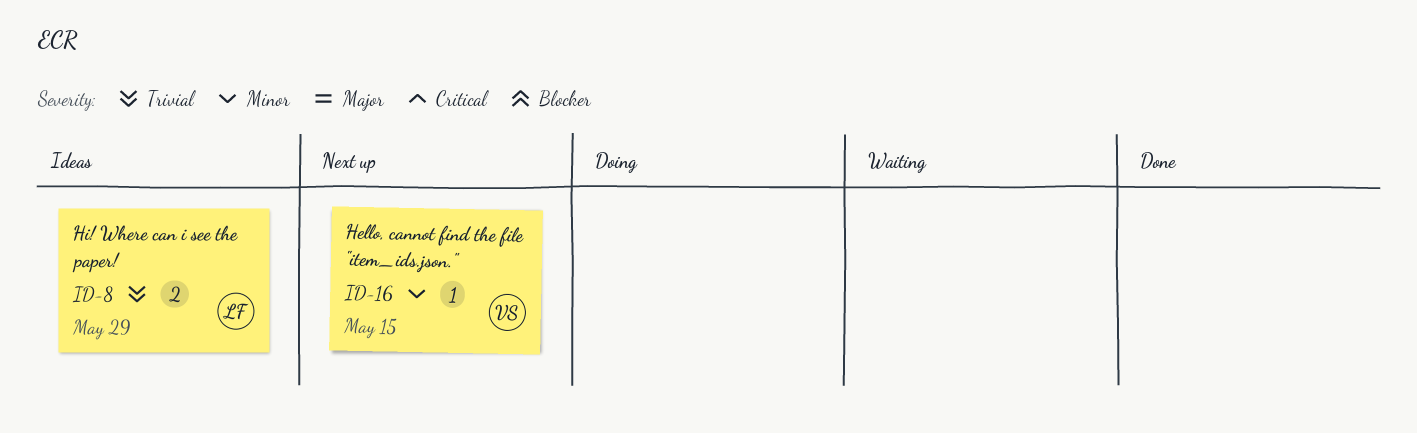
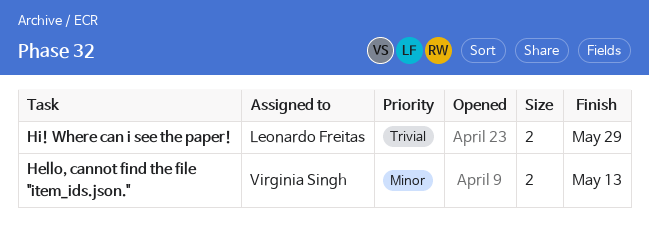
Hello, cannot find the file "item_ids.json.", estimate: 1 -> 2
Hello, cannot find the file "item_ids.json.", due: May 15 -> May 13

